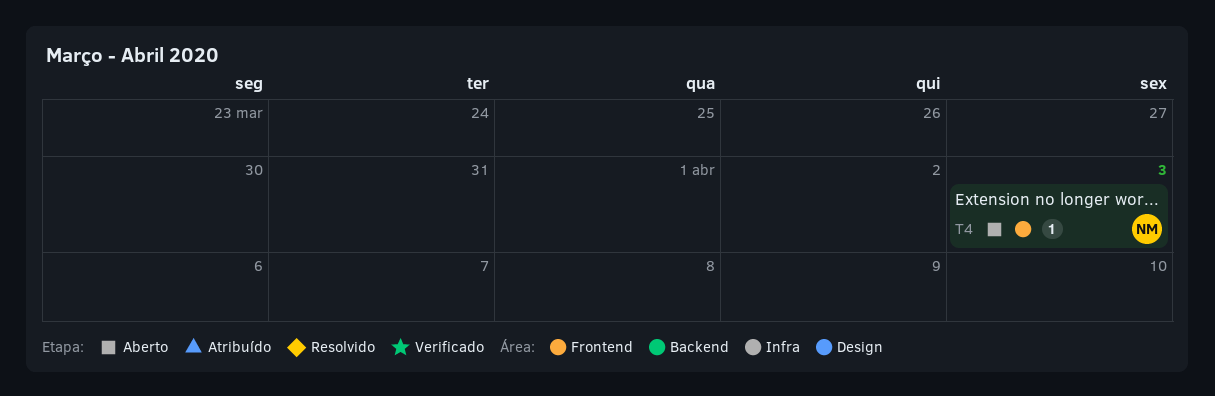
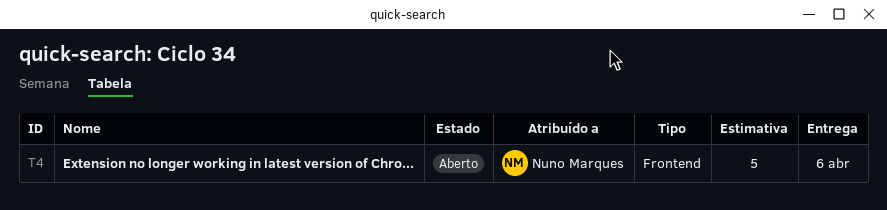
T4, estimate: 1 -> 5
T4, due: Apr 3 -> Apr 6

